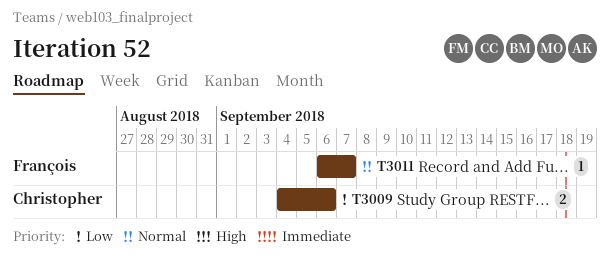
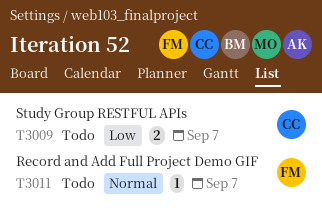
T3009, due: Sep 6 -> Sep 7

